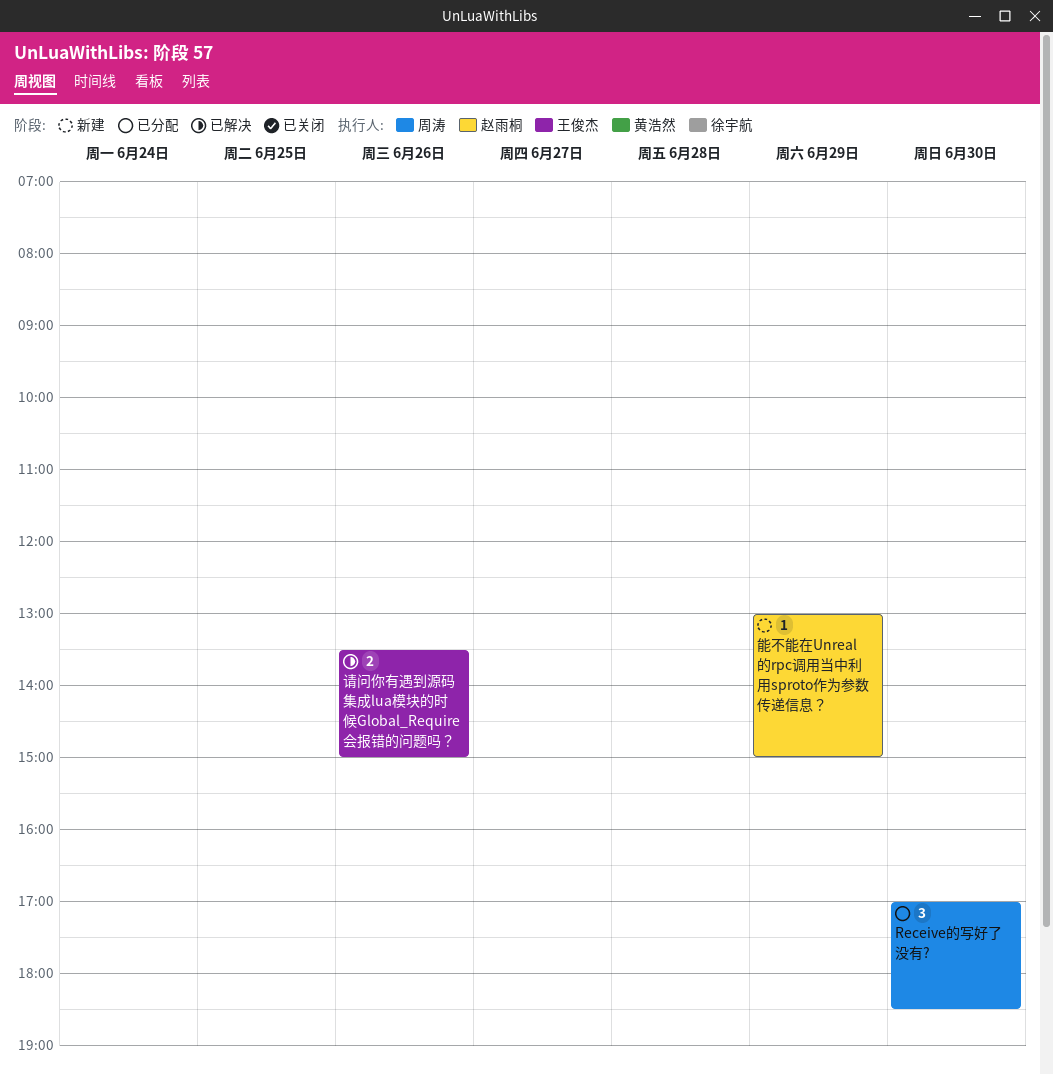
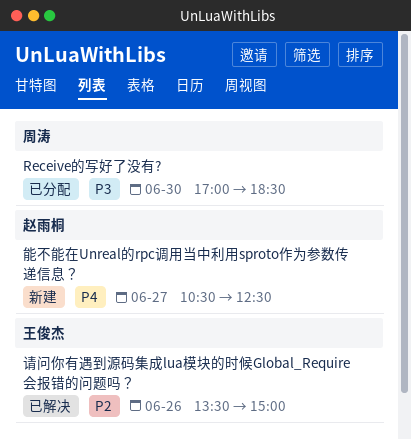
能不能在Unreal的rpc调用当中利用sproto作为参数传递信息？, day: Jun 29 -> Jun 27
能不能在Unreal的rpc调用当中利用sproto作为参数传递信息？, begins: 13:00 -> 10:30
能不能在Unreal的rpc调用当中利用sproto作为参数传递信息？, ends: 15:00 -> 12:30

